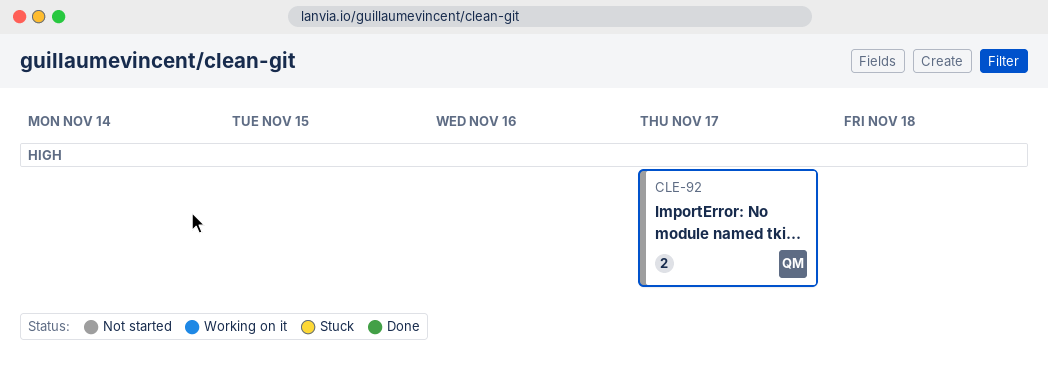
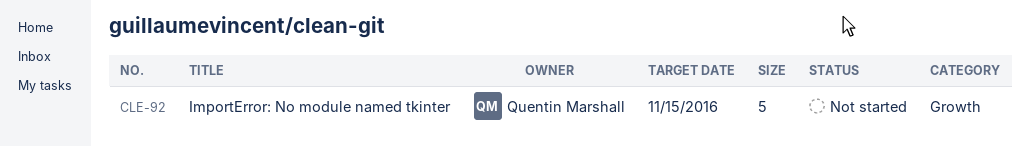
CLE-92, estimate: 2 -> 5
CLE-92, due: Nov 17 -> Nov 15

